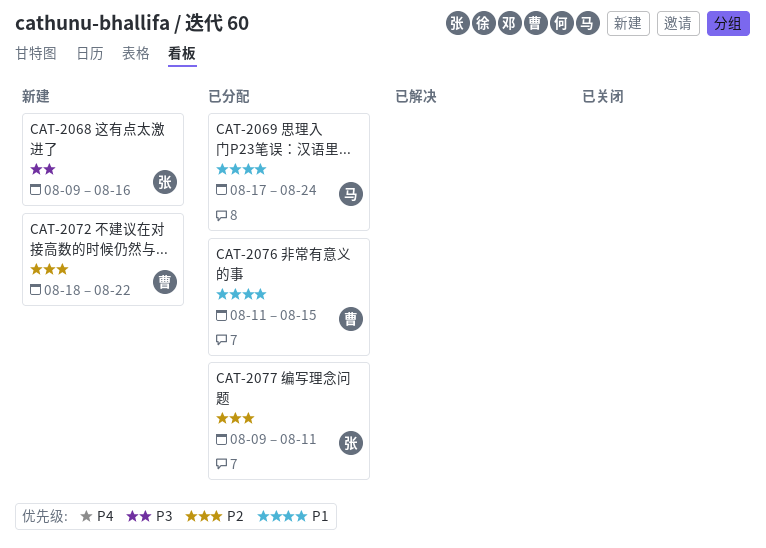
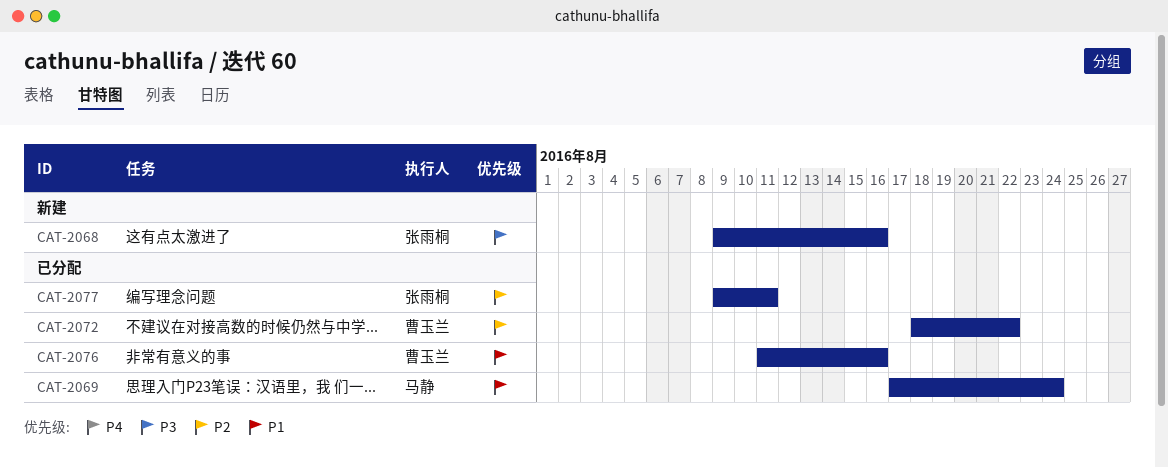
CAT-2072, status: 新建 -> 已分配
CAT-2076, due: Aug 15 -> Aug 16

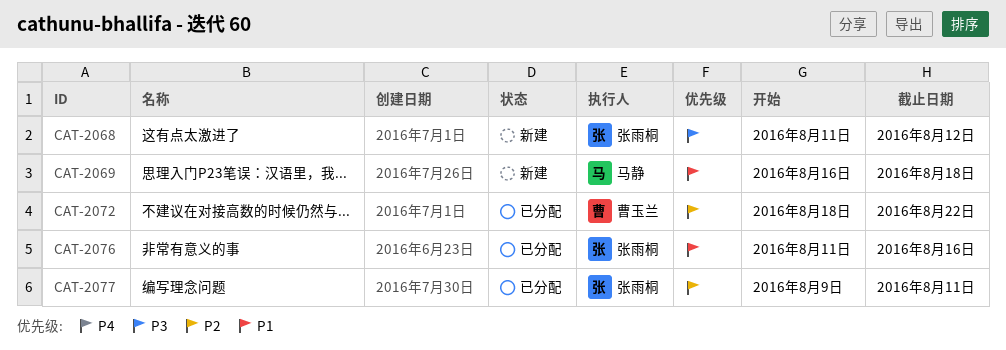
CAT-2068, start: Aug 9 -> Aug 11
CAT-2068, due: Aug 16 -> Aug 12
CAT-2069, status: 已分配 -> 新建
CAT-2069, start: Aug 17 -> Aug 16
CAT-2069, due: Aug 24 -> Aug 18
CAT-2076, owner: 曹玉兰 -> 张雨桐

